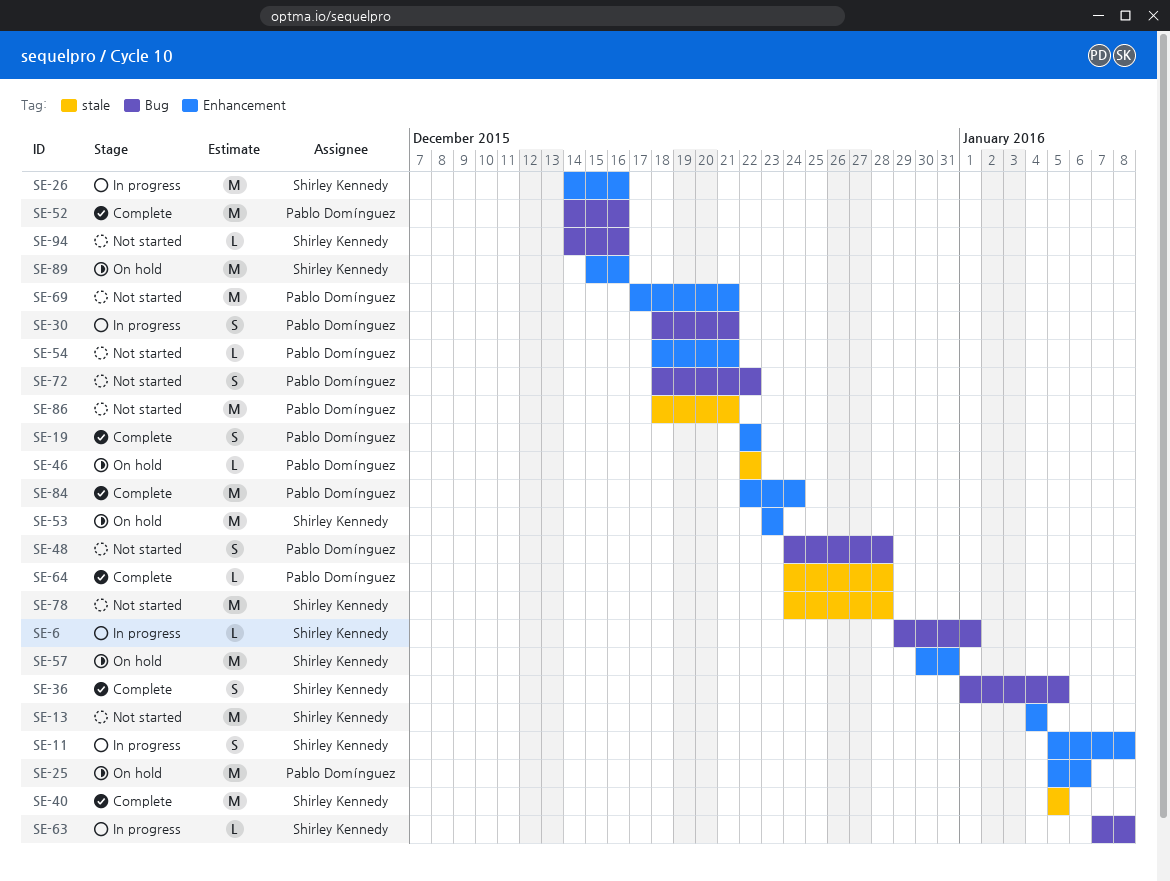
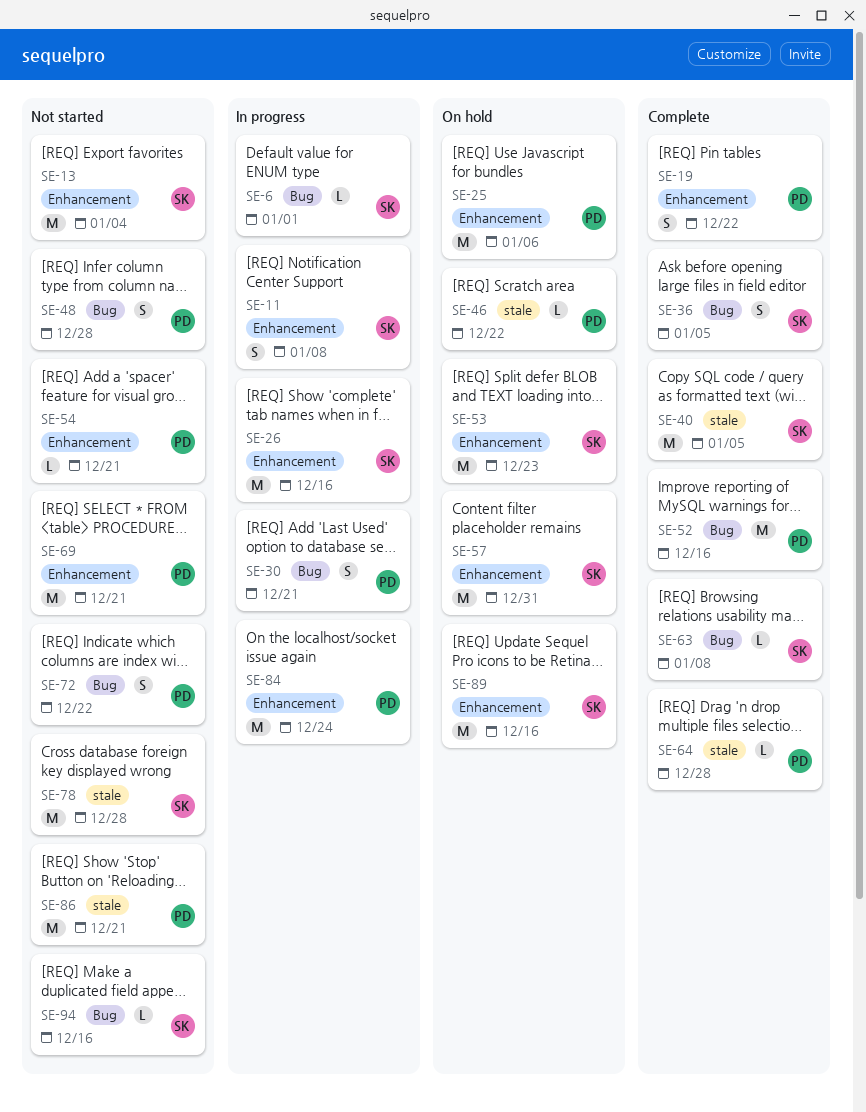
SE-63, status: In progress -> Complete
SE-84, status: Complete -> In progress

